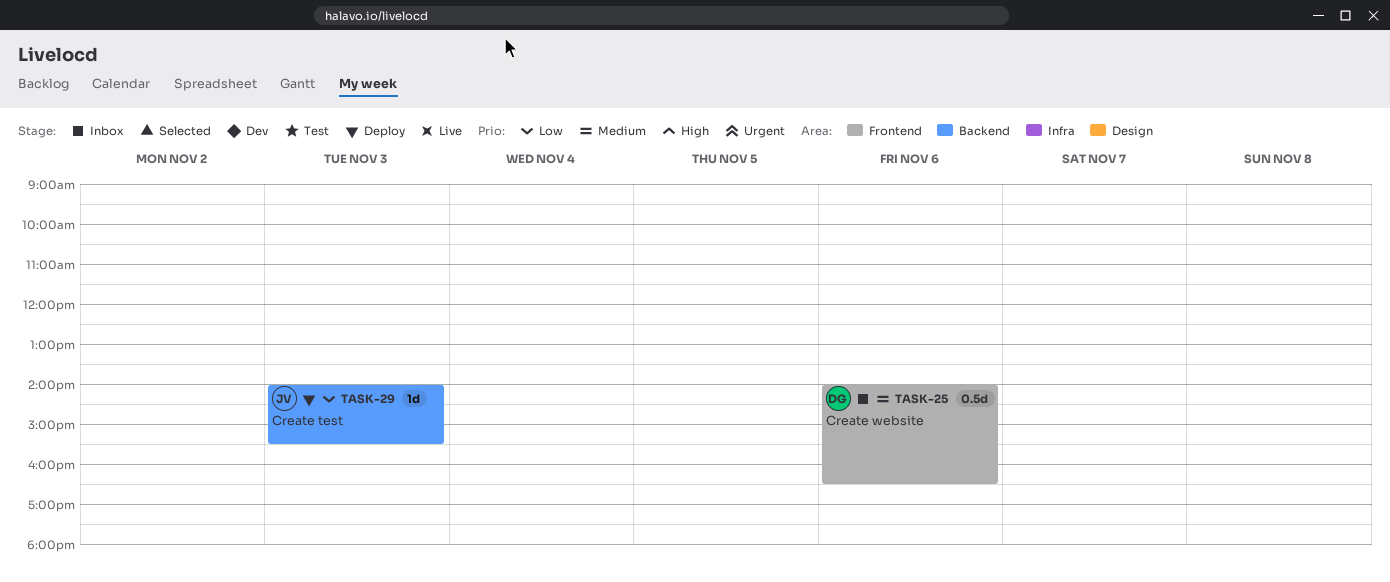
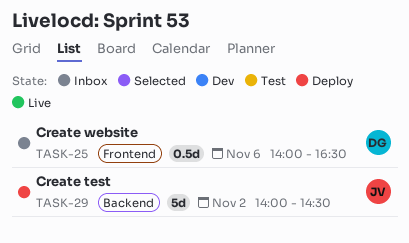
TASK-29, estimate: 1d -> 5d
TASK-29, day: Nov 3 -> Nov 2
TASK-29, ends: 15:30 -> 14:30

